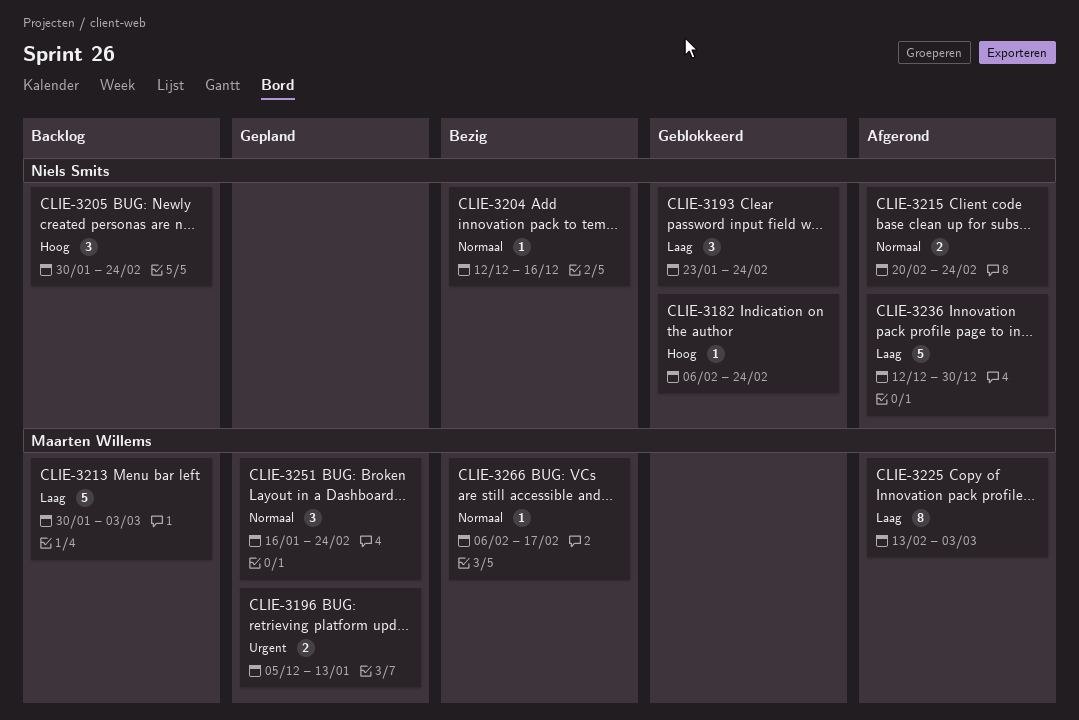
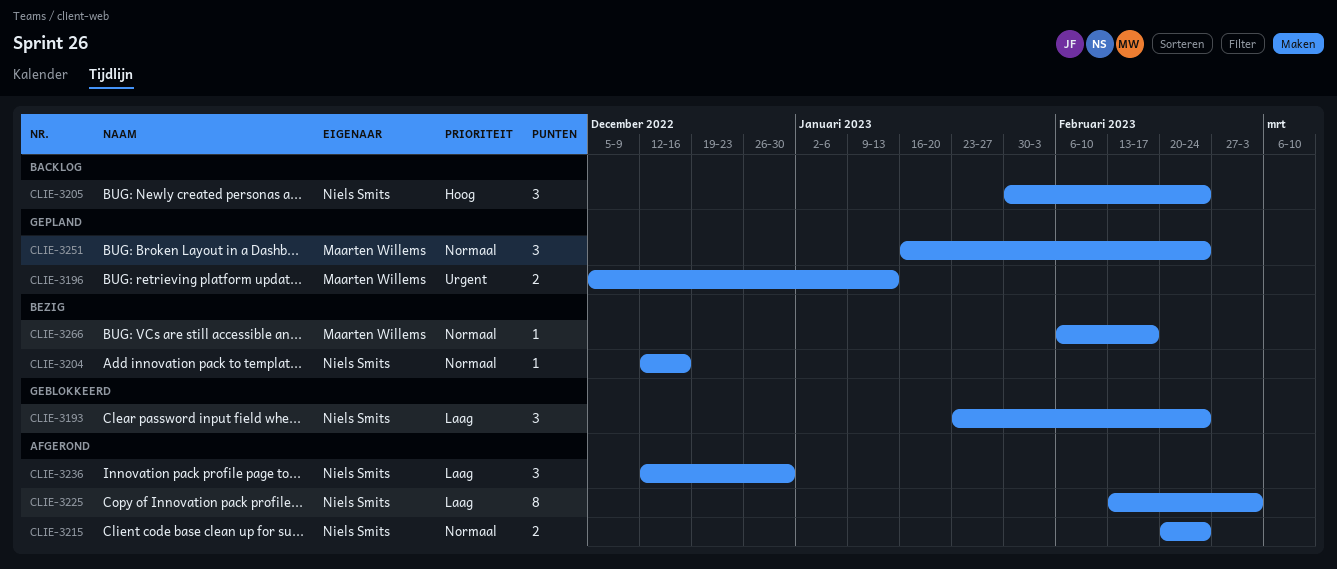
CLIE-3182: present -> none
CLIE-3213: present -> none
CLIE-3225, owner: Maarten Willems -> Niels Smits
CLIE-3236, estimate: 5 -> 3

